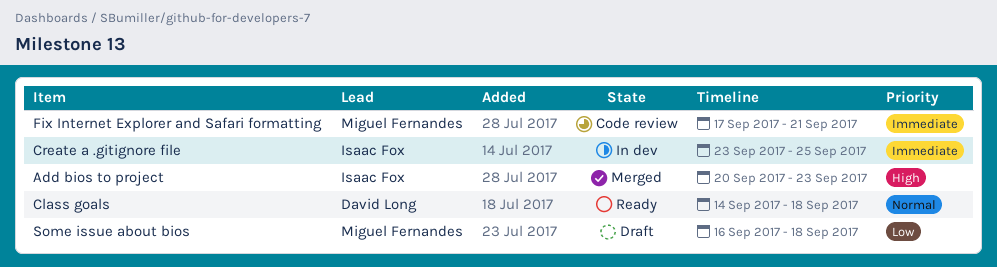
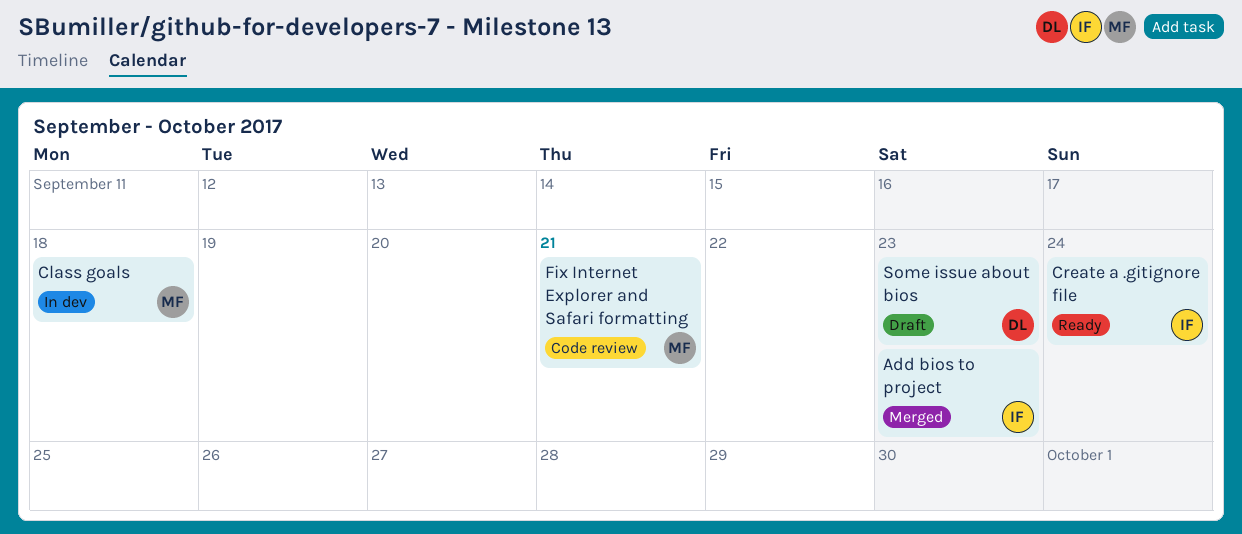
Class goals, status: Ready -> In dev
Class goals, owner: David Long -> Miguel Fernandes
Create a .gitignore file, status: In dev -> Ready
Create a .gitignore file, due: Sep 25 -> Sep 24
Some issue about bios, owner: Miguel Fernandes -> David Long
Some issue about bios, due: Sep 18 -> Sep 23

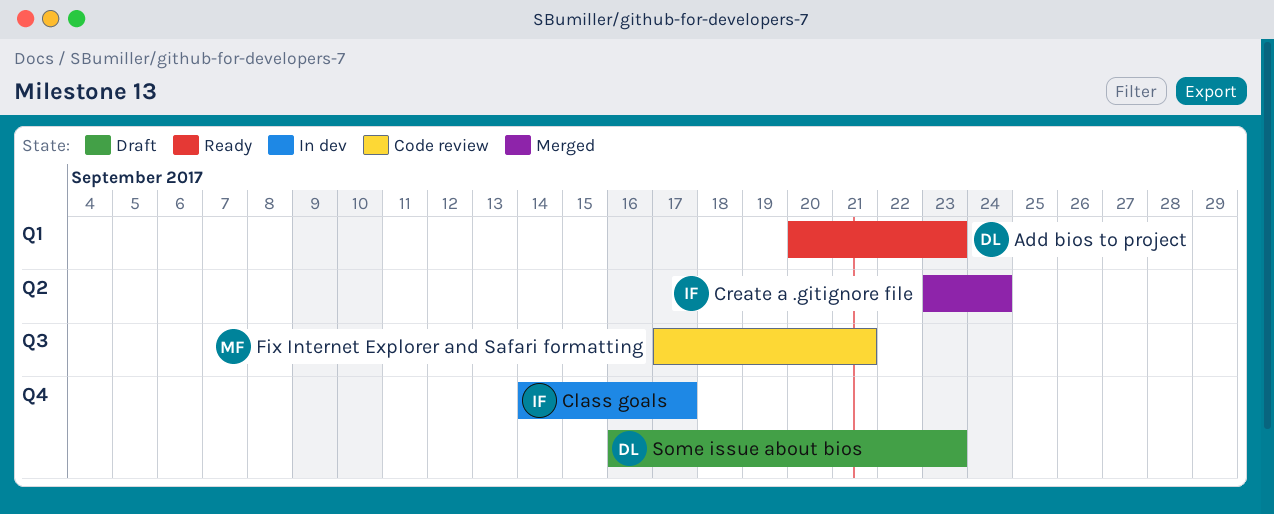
Add bios to project, status: Merged -> Ready
Add bios to project, owner: IF -> DL
Class goals, owner: MF -> IF
Class goals, due: Sep 18 -> Sep 17
Create a .gitignore file, status: Ready -> Merged

